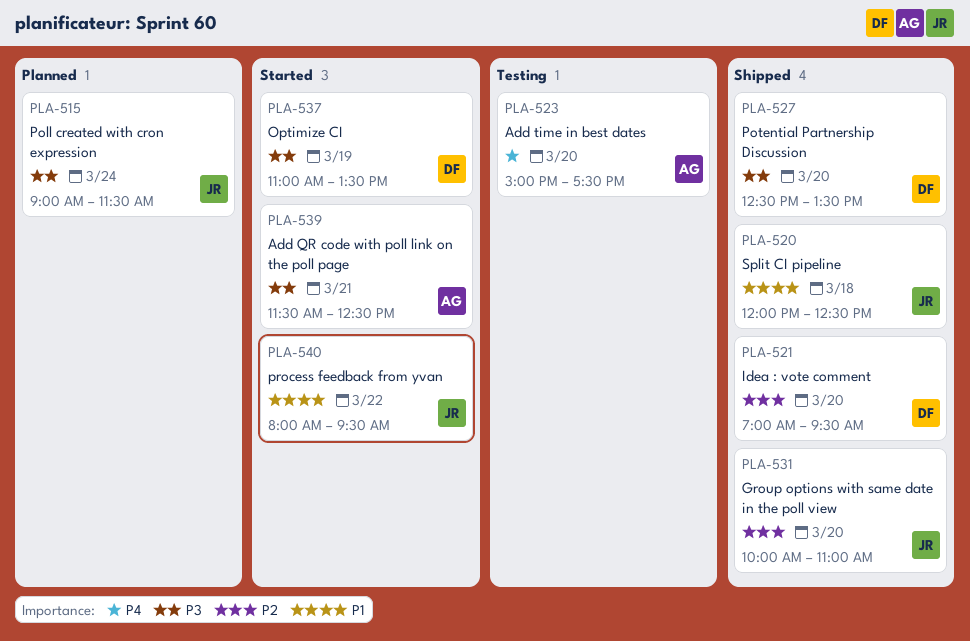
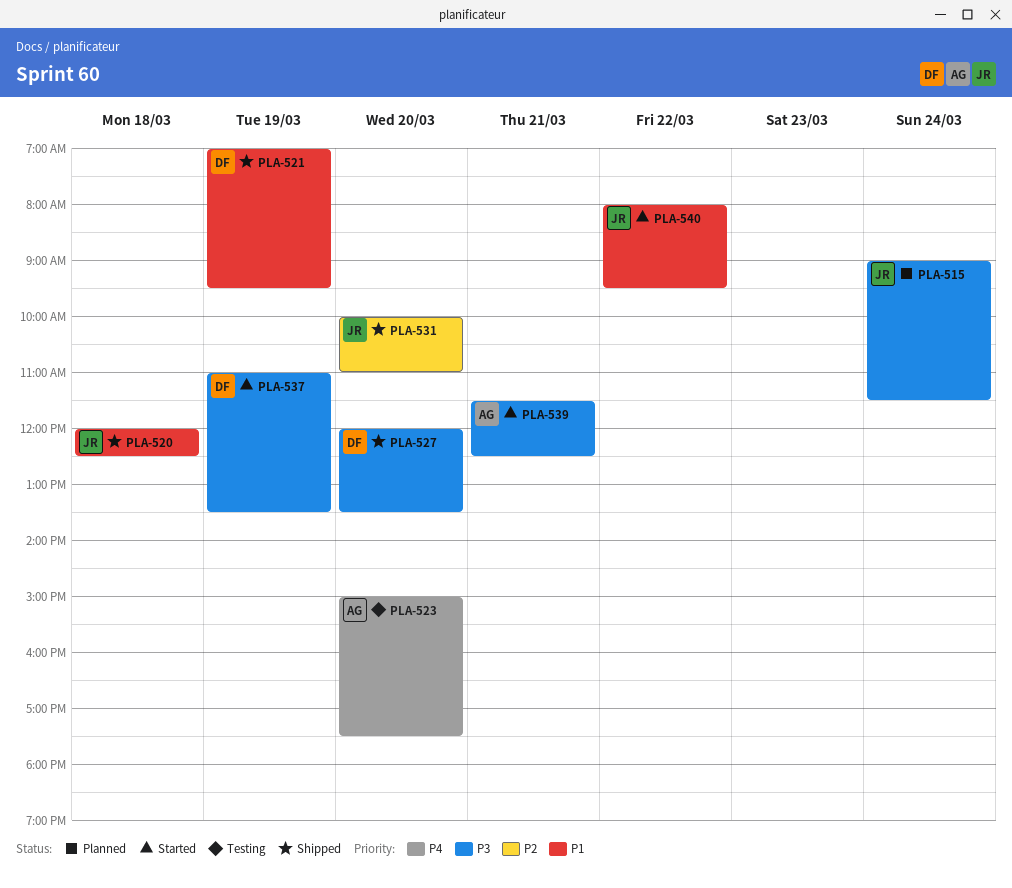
PLA-521, priority: P2 -> P1
PLA-521, day: Mar 20 -> Mar 19
PLA-527, begins: 12:30 -> 12:00

